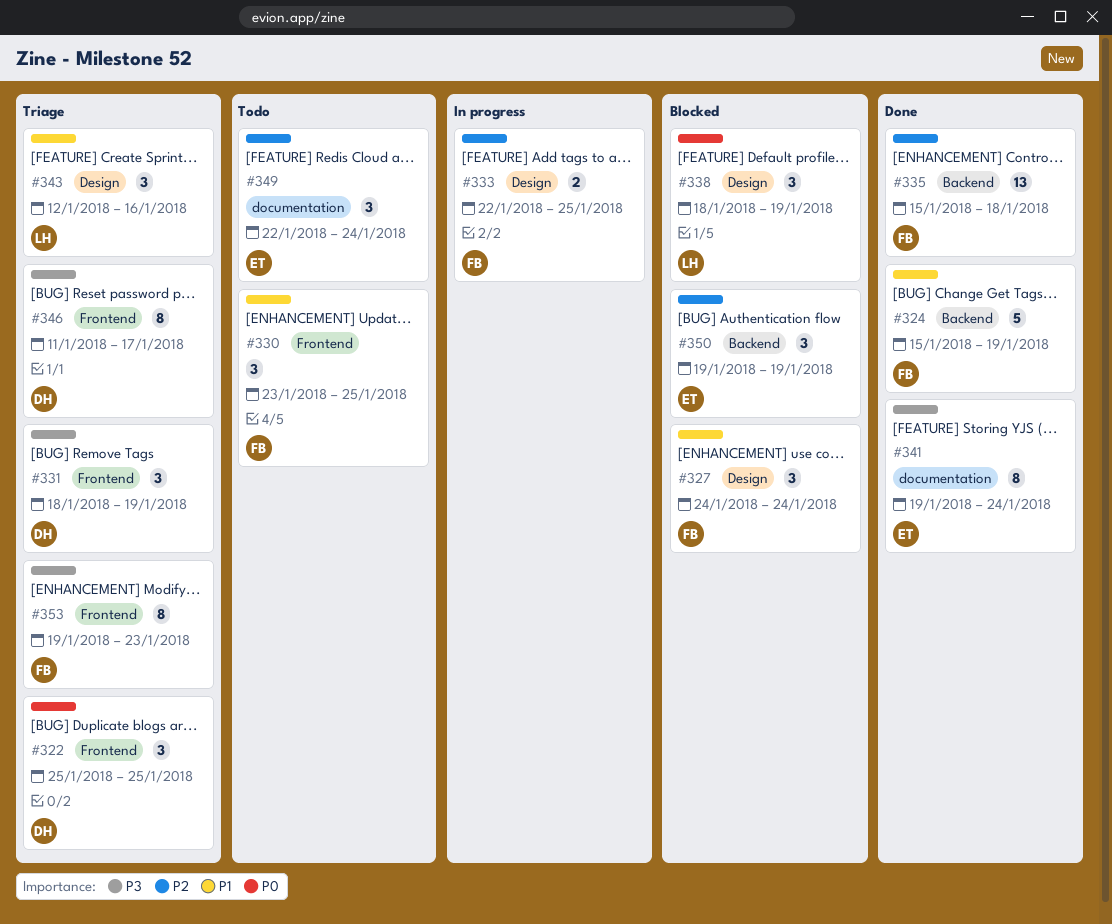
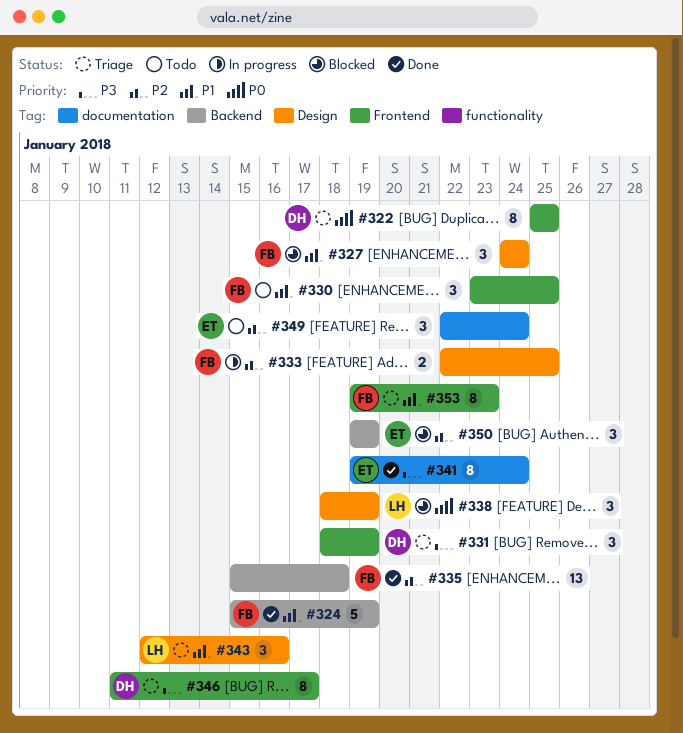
#322, estimate: 3 -> 8
#353, priority: P3 -> P1

